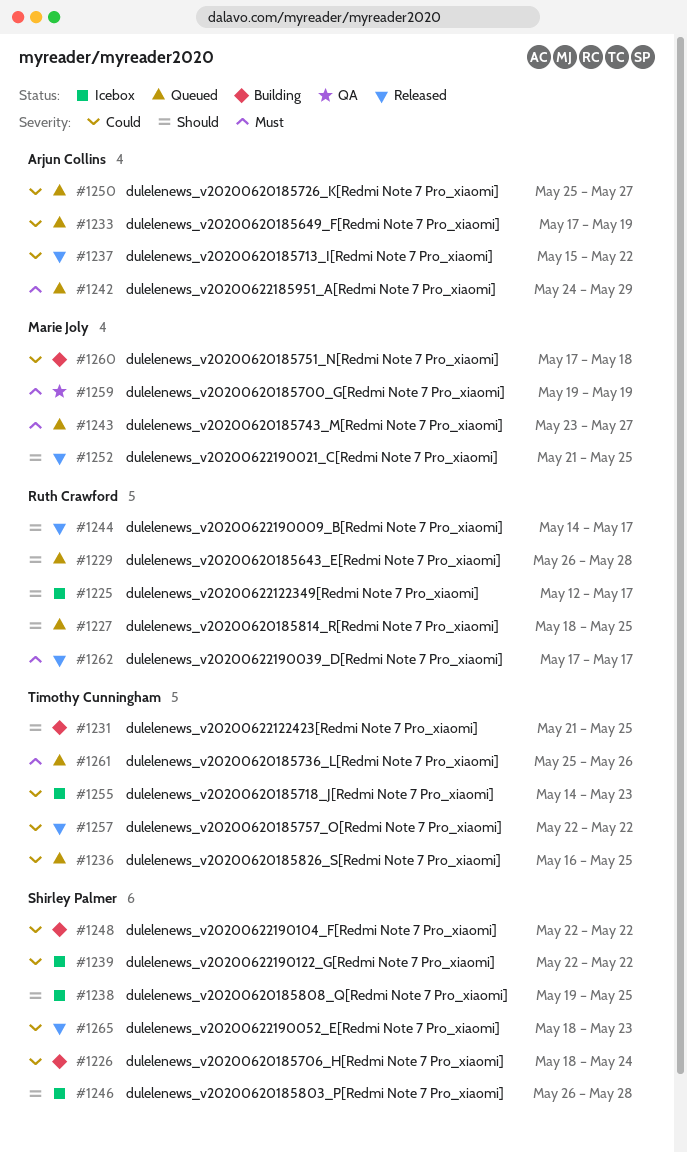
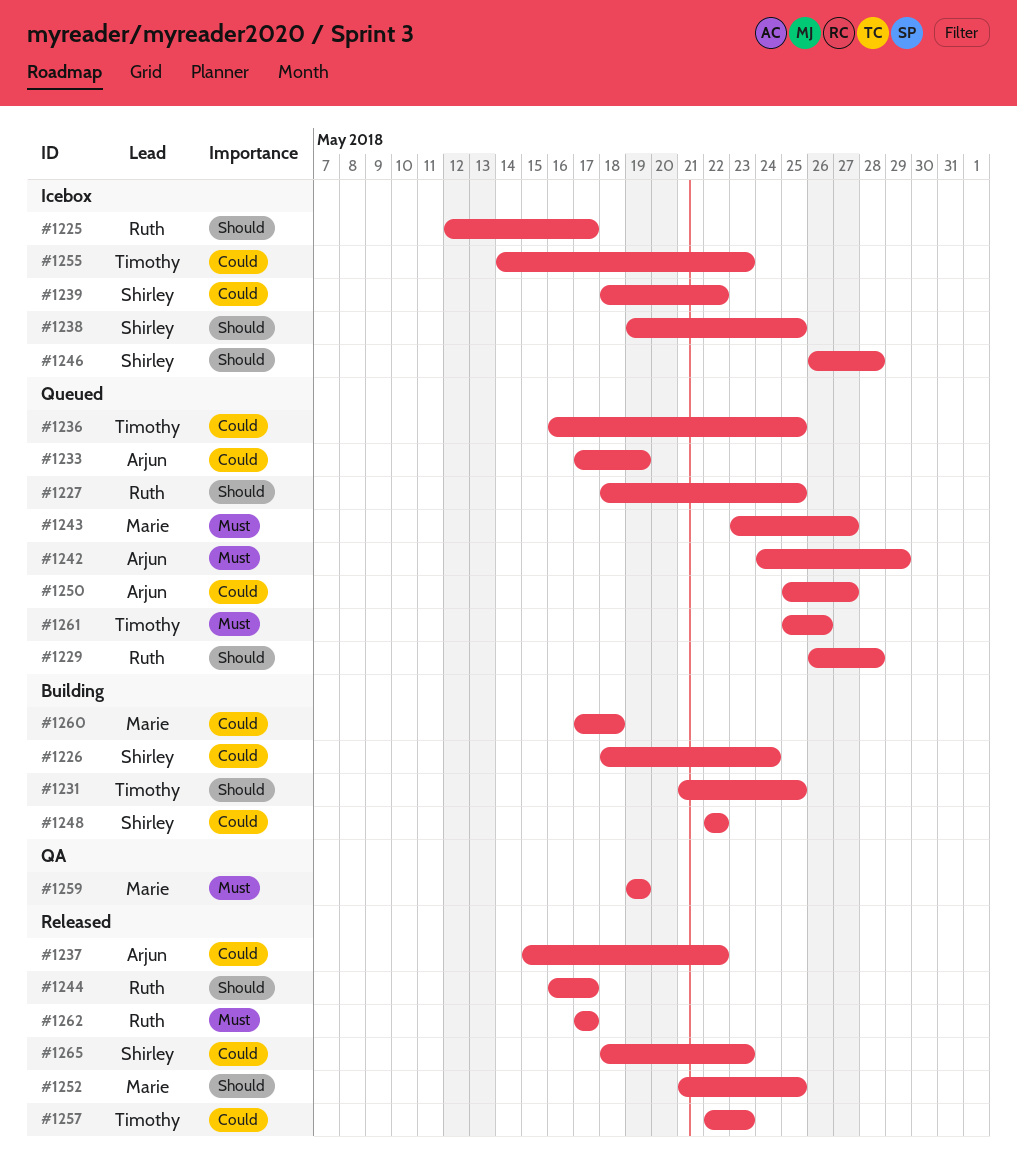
#1239, start: May 22 -> May 18
#1244, start: May 14 -> May 16
#1257, due: May 22 -> May 23

